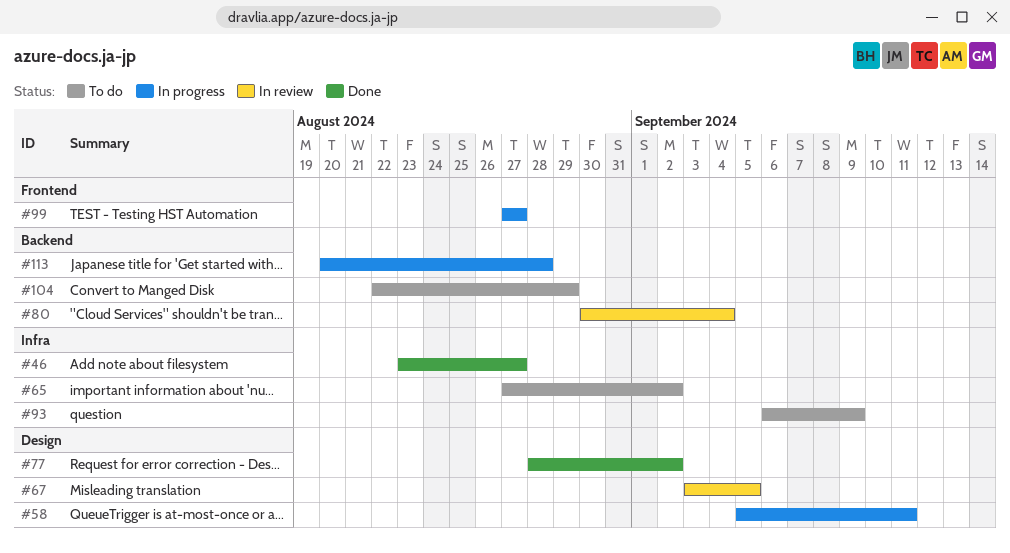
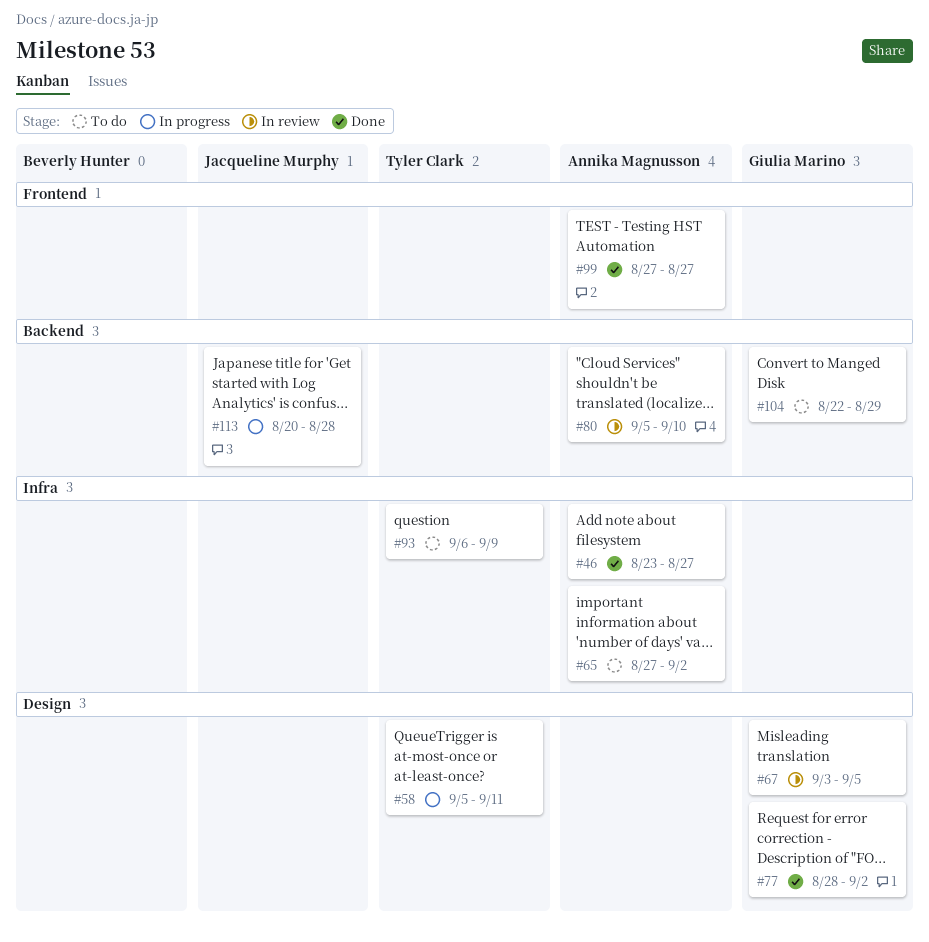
#80, start: Aug 30 -> Sep 5
#80, due: Sep 4 -> Sep 10
#99, status: In progress -> Done

